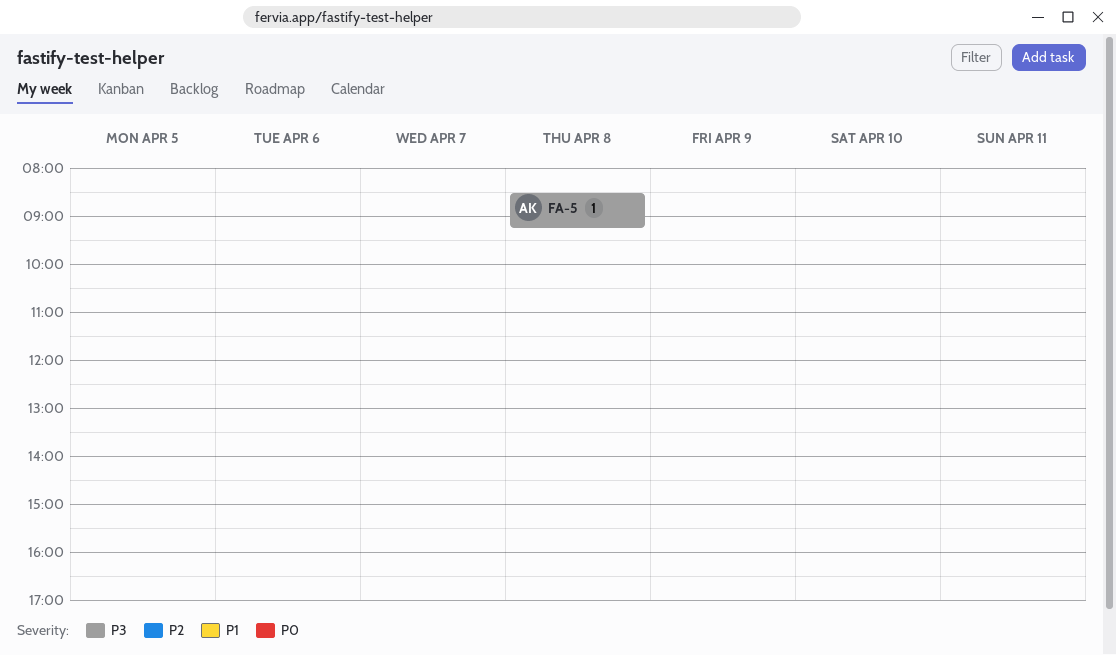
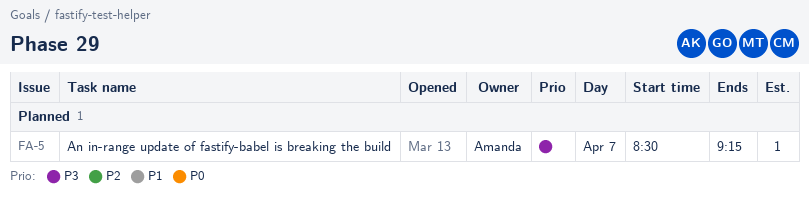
FA-5, day: Apr 8 -> Apr 7

